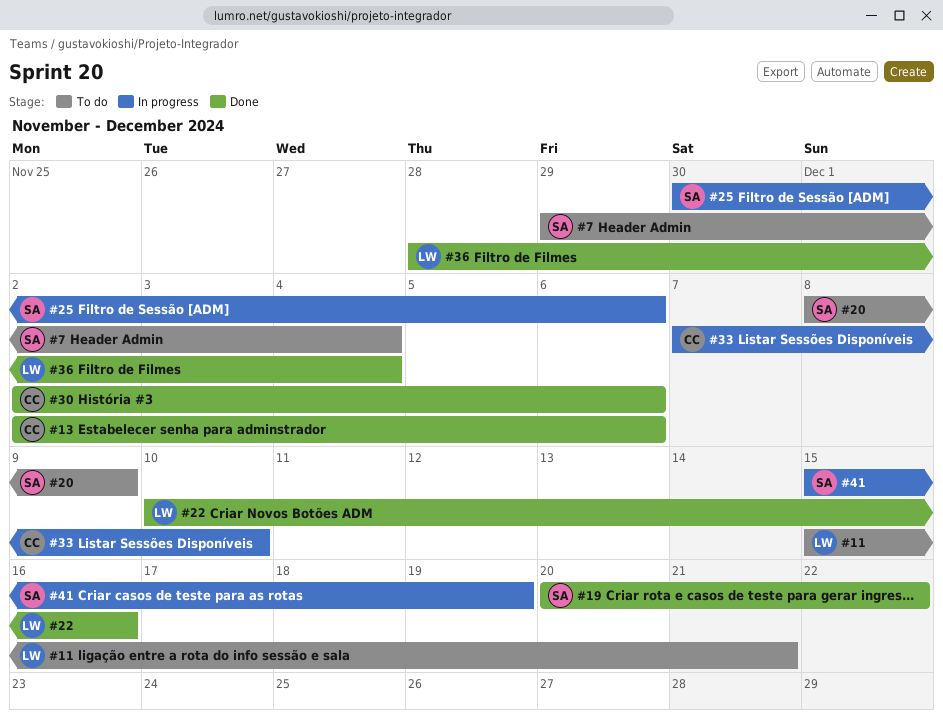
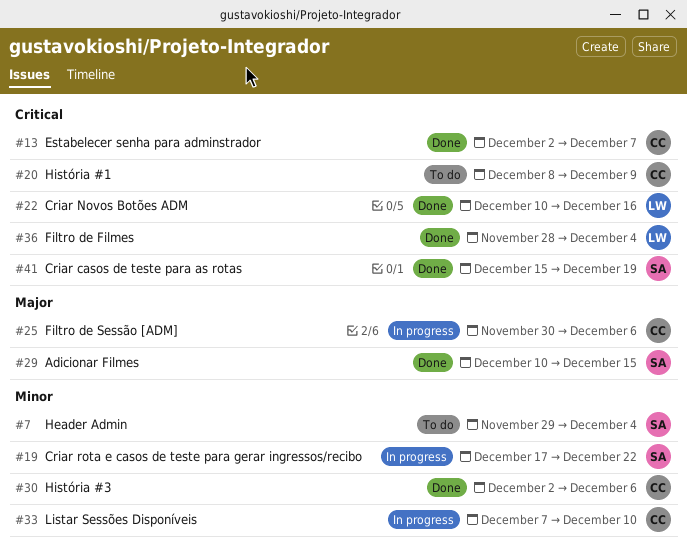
#11: present -> none
#13, due: Dec 6 -> Dec 7
#19, status: Done -> In progress
#19, start: Dec 20 -> Dec 17
#20, owner: SA -> CC
#25, owner: SA -> CC
#29: none -> present
#41, status: In progress -> Done

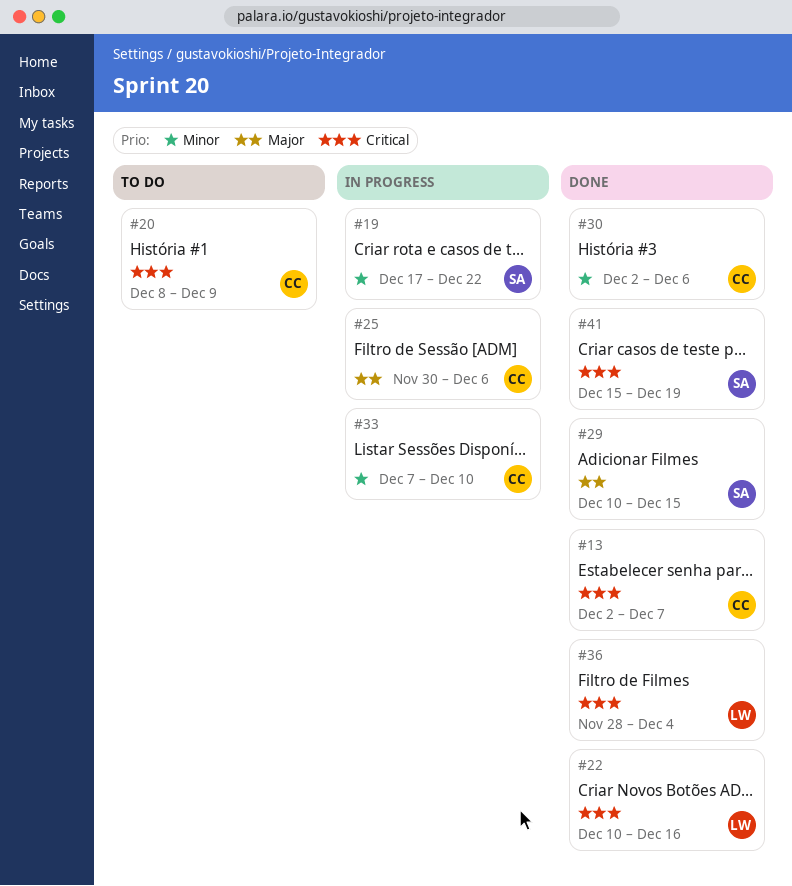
#7: present -> none

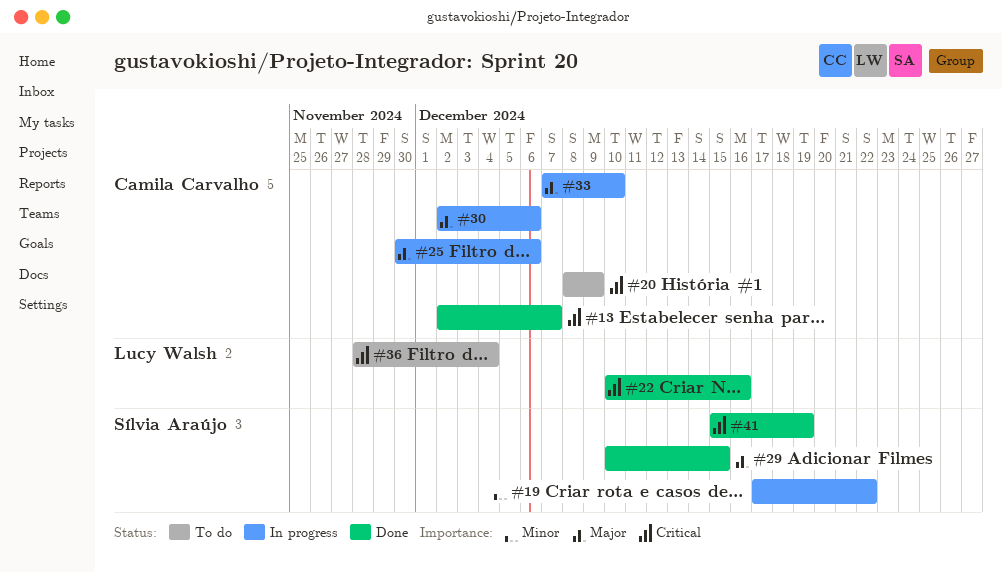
#30, status: Done -> In progress
#30, priority: Minor -> Major
#33, priority: Minor -> Major
#36, status: Done -> To do

